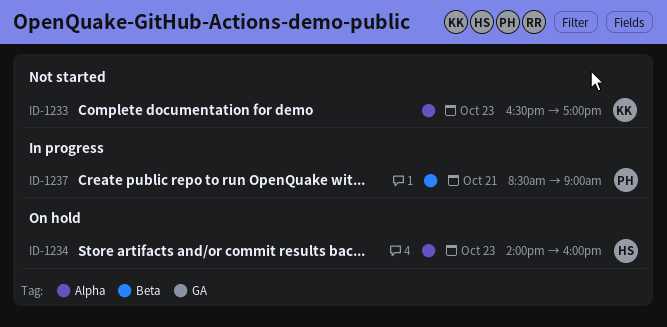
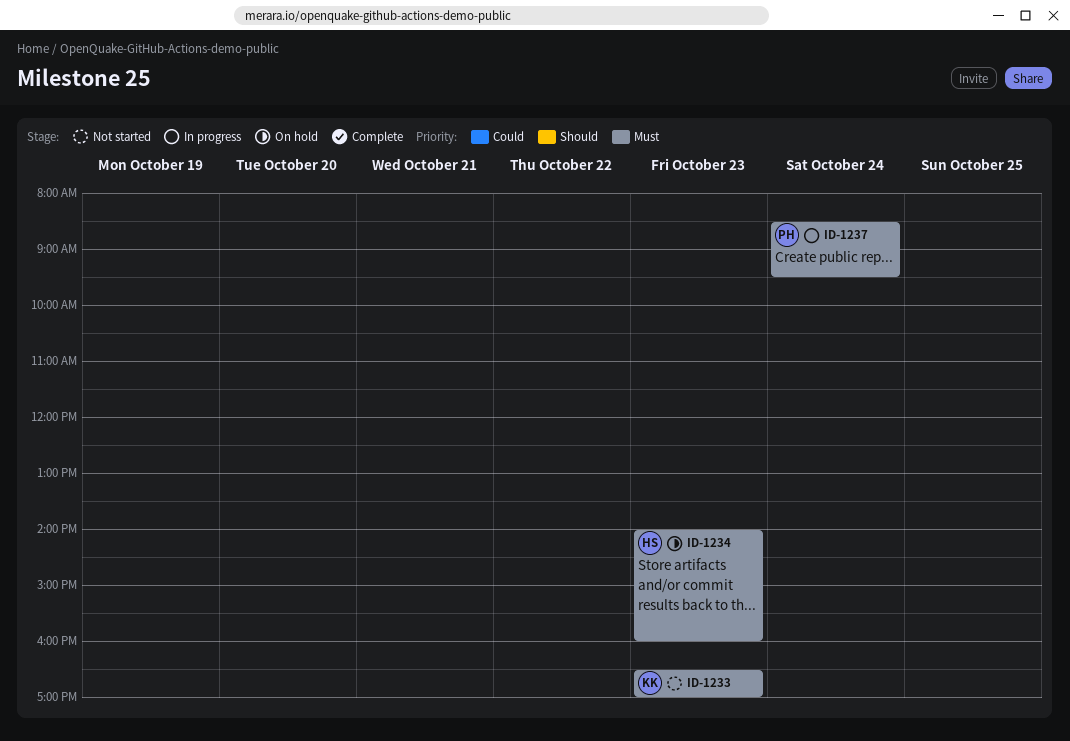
ID-1237, day: Oct 21 -> Oct 24
ID-1237, ends: 09:00 -> 09:30

